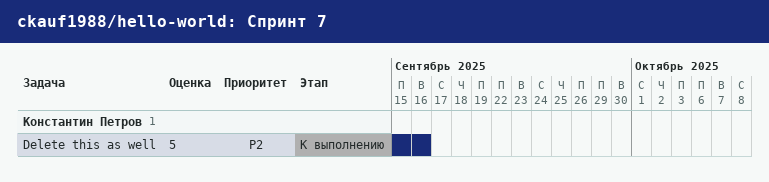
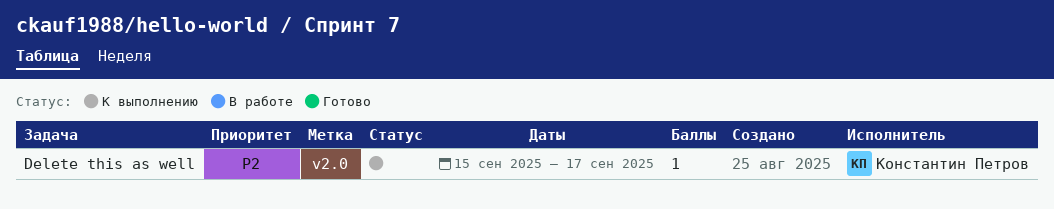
Delete this as well, estimate: 5 -> 1
Delete this as well, due: Sep 16 -> Sep 17

